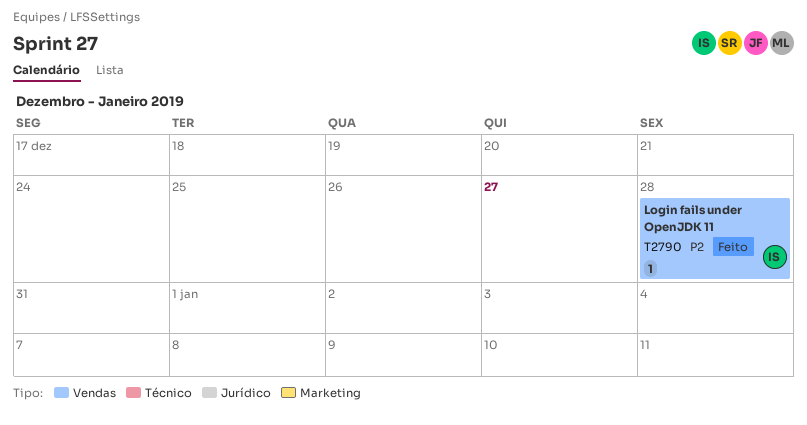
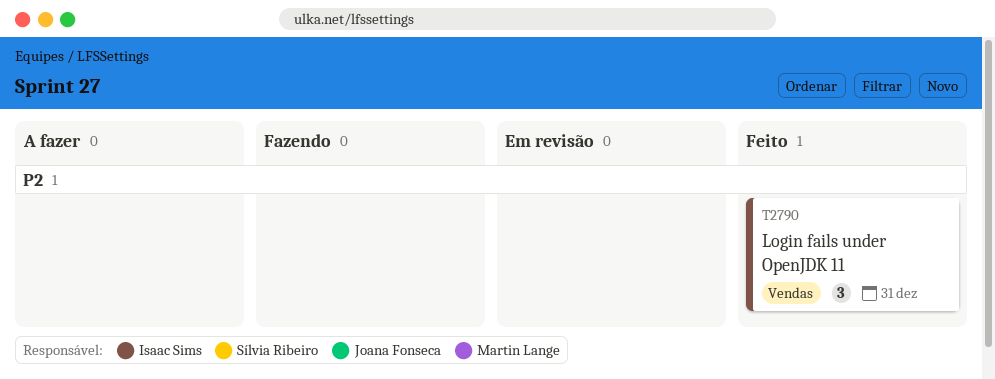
T2790, estimate: 1 -> 3
T2790, due: Dec 28 -> Dec 31

